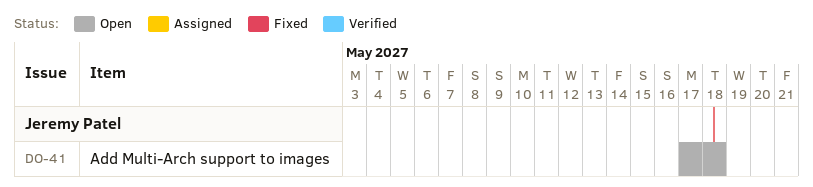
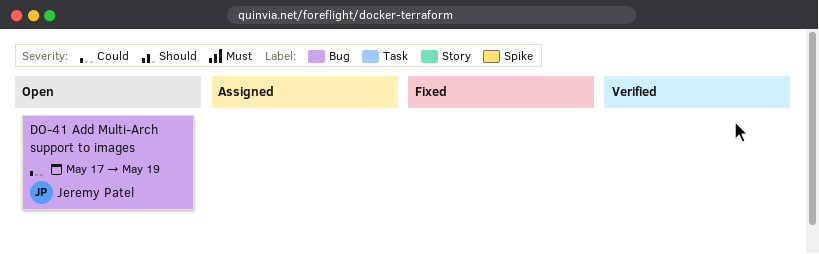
DO-41, due: May 18 -> May 19

